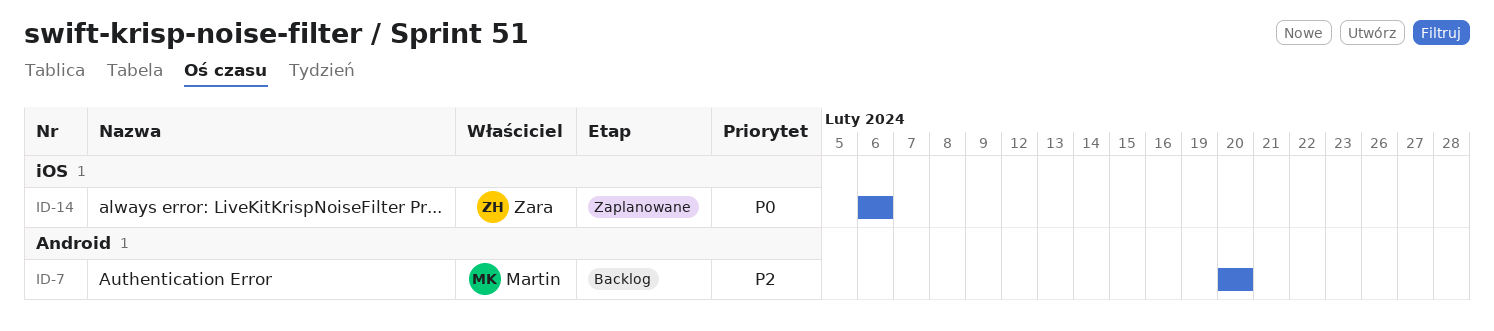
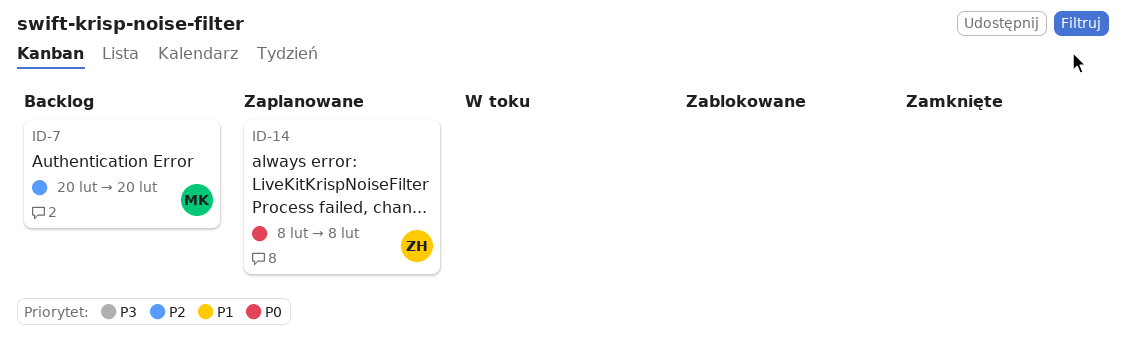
ID-14, start: Feb 6 -> Feb 8
ID-14, due: Feb 6 -> Feb 8

